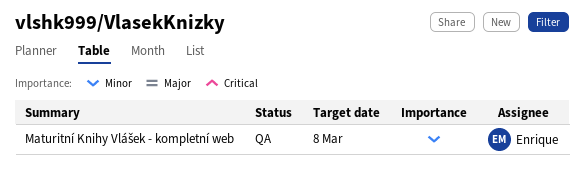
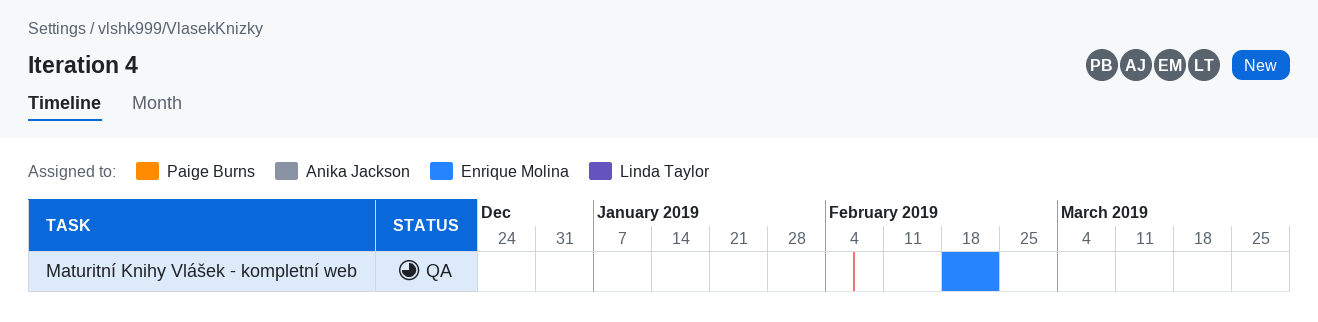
Maturitní Knihy Vlášek - kompletní web, due: Mar 8 -> Feb 22

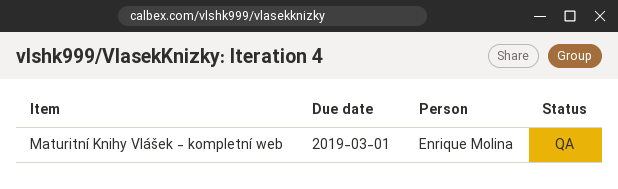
Maturitní Knihy Vlášek - kompletní web, due: Feb 22 -> Mar 1

